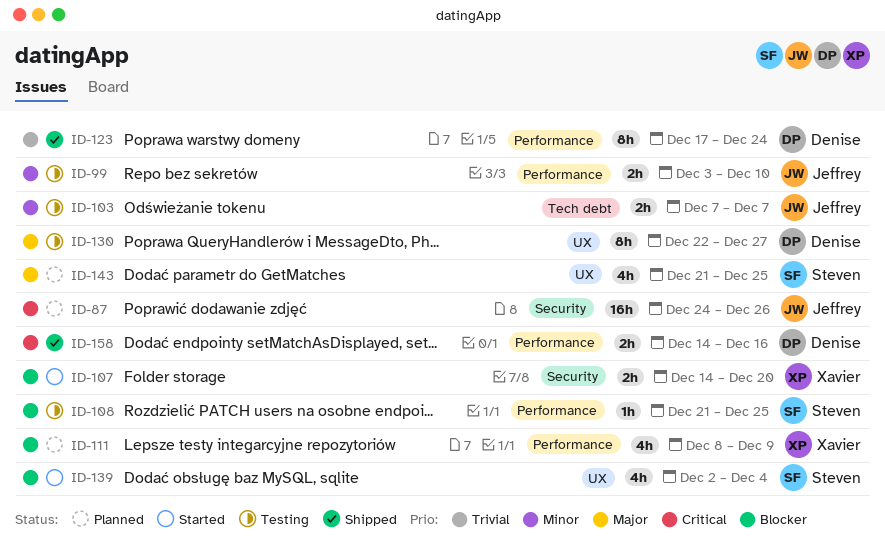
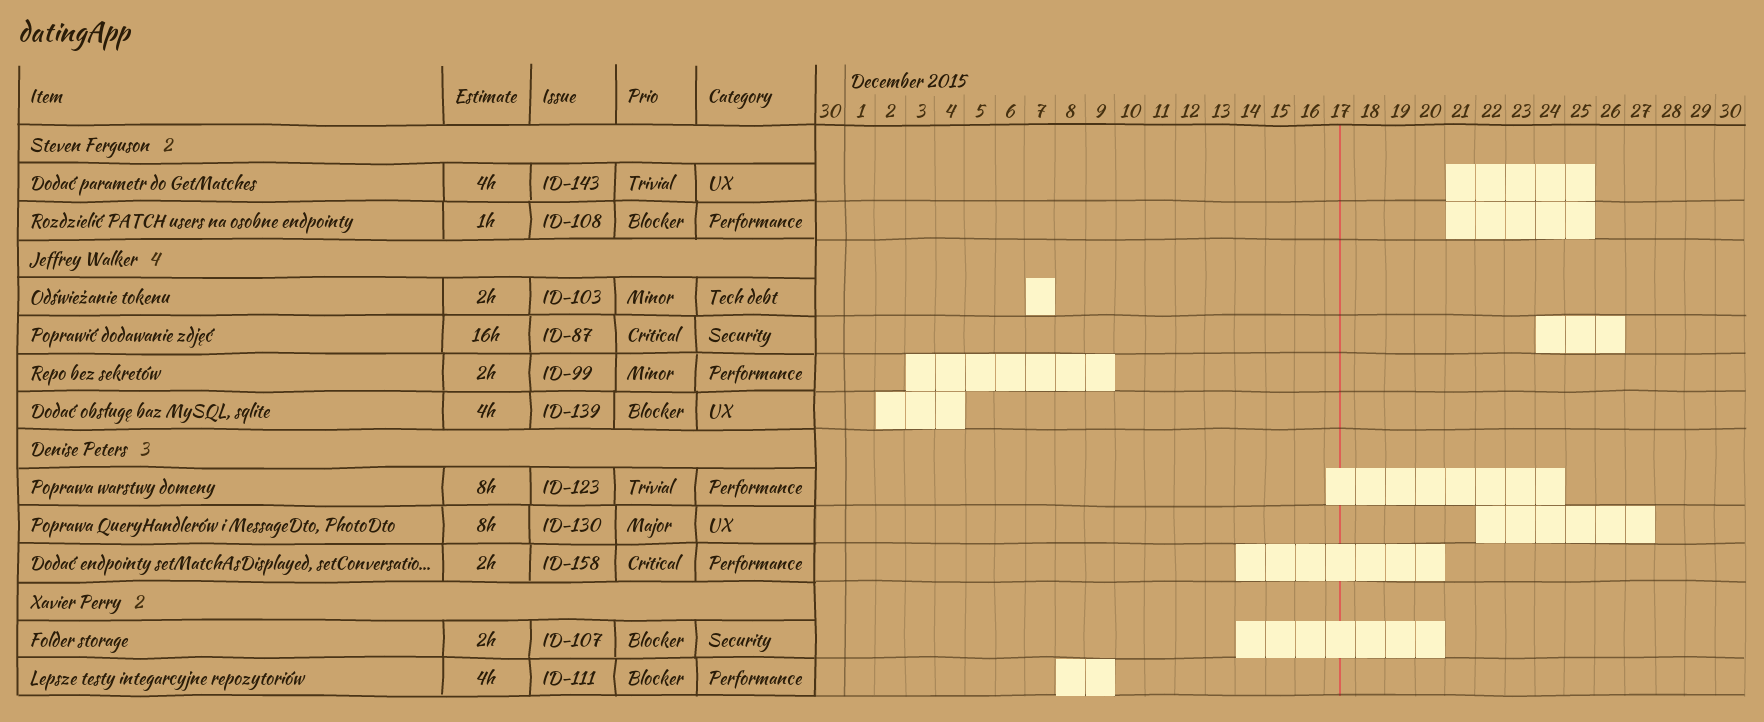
ID-99, due: Dec 10 -> Dec 9
ID-139, owner: Steven Ferguson -> Jeffrey Walker
ID-143, priority: Major -> Trivial
ID-158, due: Dec 16 -> Dec 20

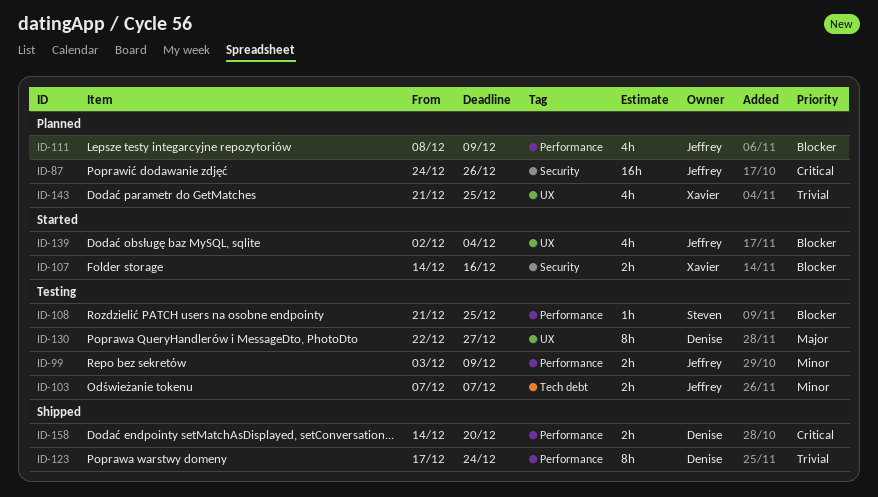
ID-107, due: Dec 20 -> Dec 16
ID-111, owner: Xavier Perry -> Jeffrey Walker
ID-143, owner: Steven Ferguson -> Xavier Perry

